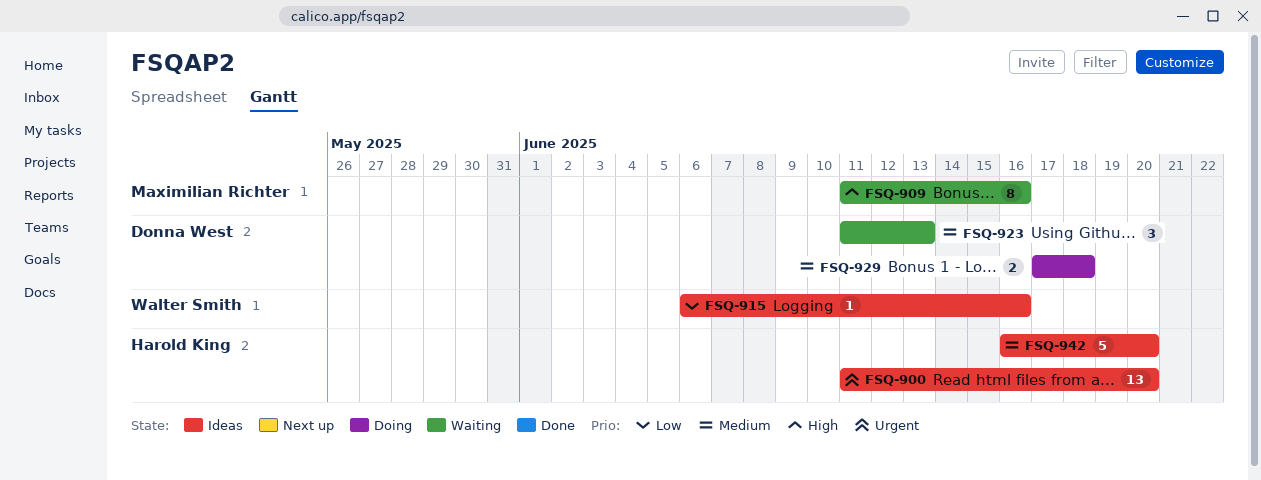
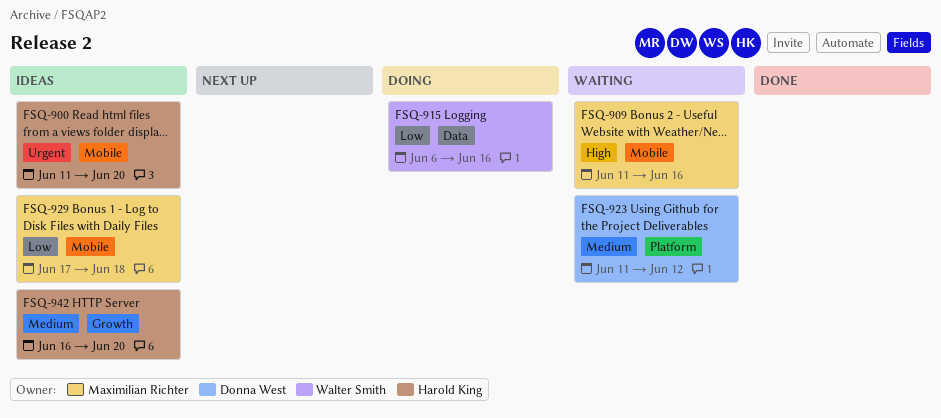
FSQ-915, status: Ideas -> Doing
FSQ-923, due: Jun 13 -> Jun 12
FSQ-929, status: Doing -> Ideas
FSQ-929, owner: Donna West -> Maximilian Richter
FSQ-929, priority: Medium -> Low

